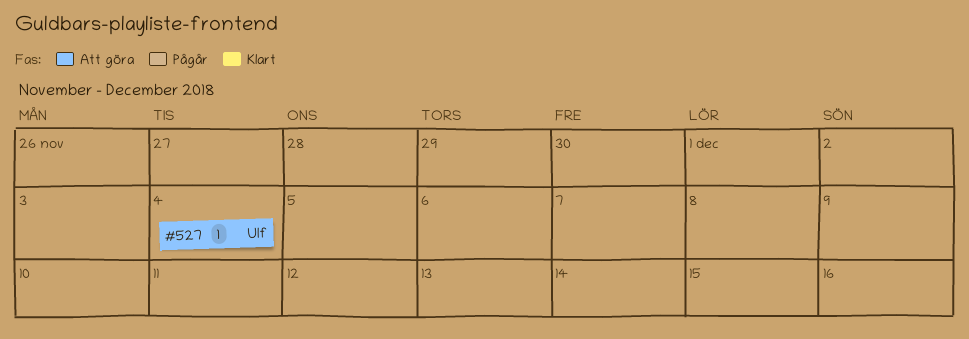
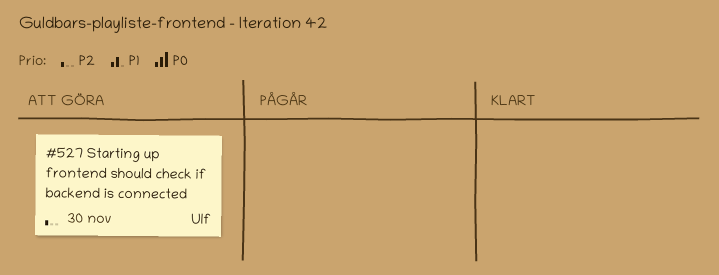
#527, due: Dec 4 -> Nov 30

